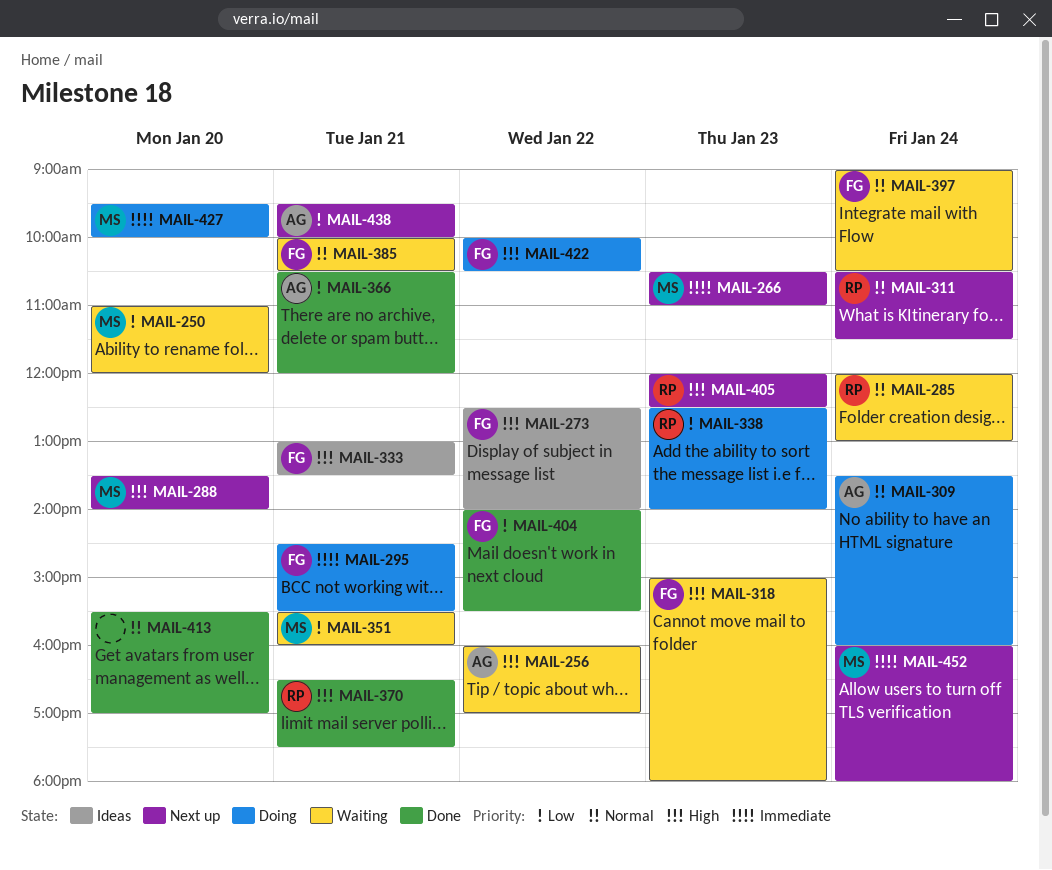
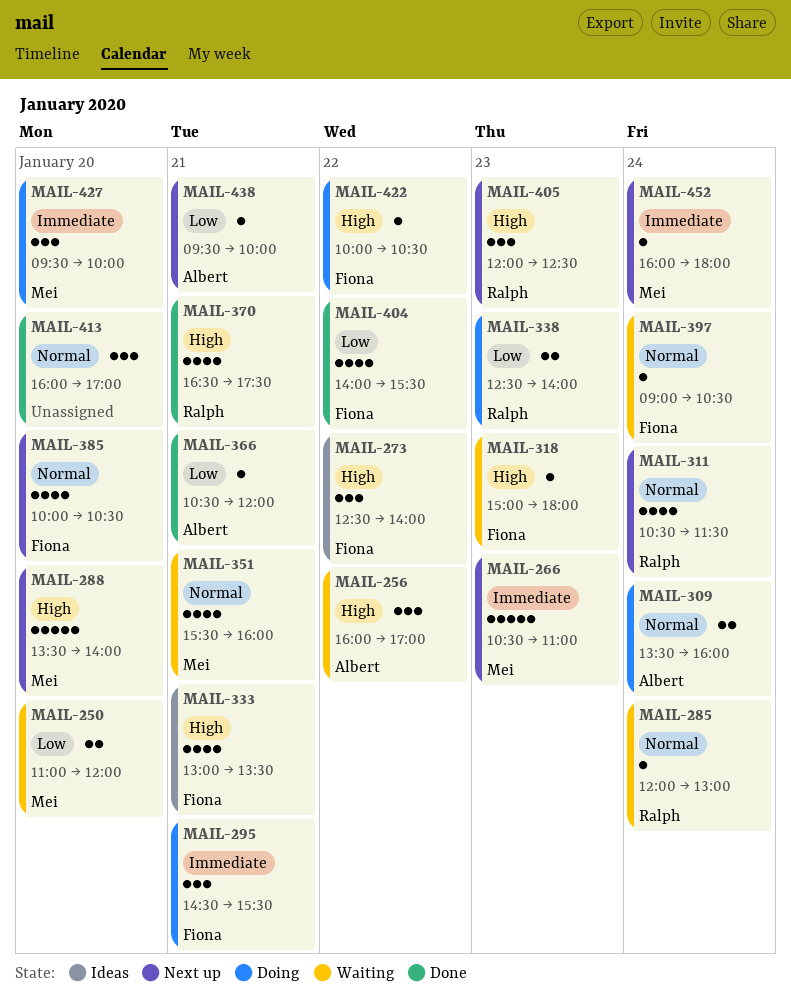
MAIL-351, priority: Low -> Normal
MAIL-385, status: Waiting -> Next up
MAIL-385, day: Jan 21 -> Jan 20
MAIL-413, begins: 15:30 -> 16:00

